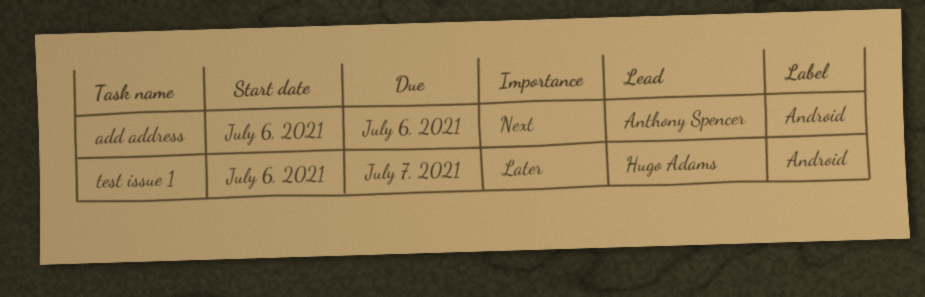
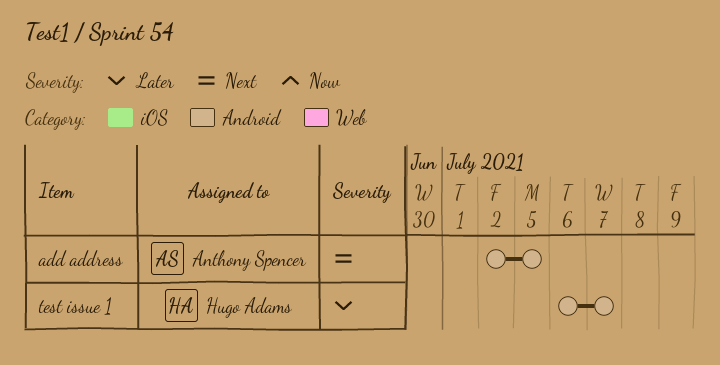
add address, start: Jul 6 -> Jul 2
add address, due: Jul 6 -> Jul 5

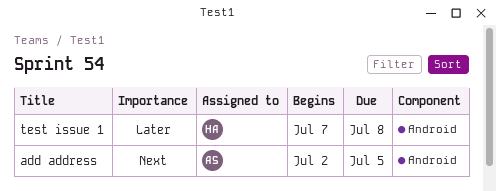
test issue 1, start: Jul 6 -> Jul 7
test issue 1, due: Jul 7 -> Jul 8

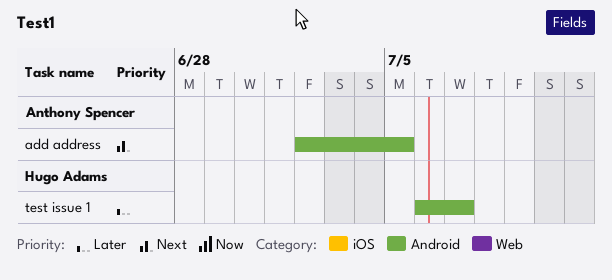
test issue 1, start: Jul 7 -> Jul 6
test issue 1, due: Jul 8 -> Jul 7

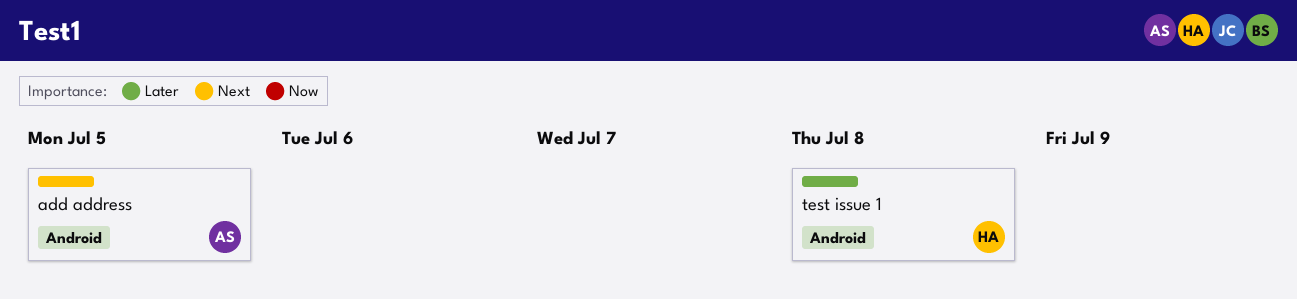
test issue 1, due: Jul 7 -> Jul 8

